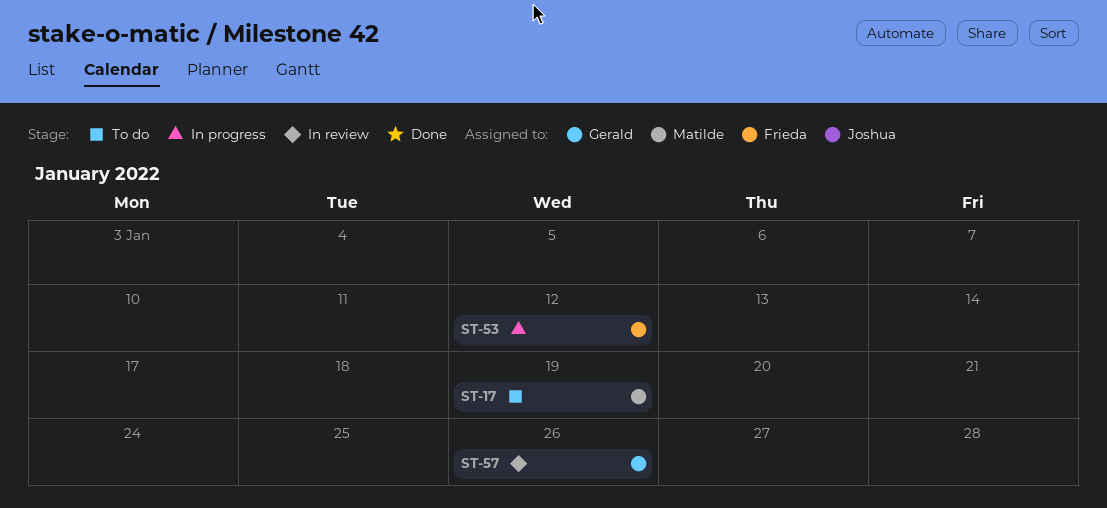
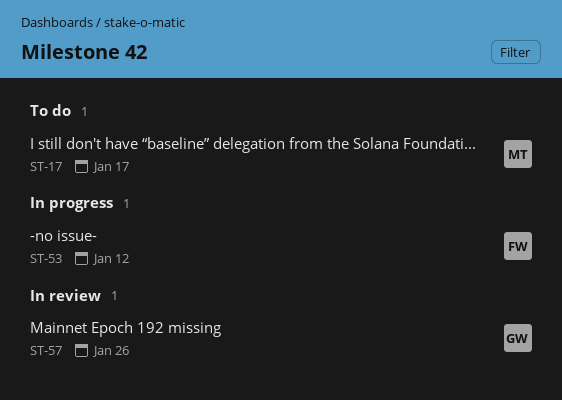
ST-17, due: Jan 19 -> Jan 17

